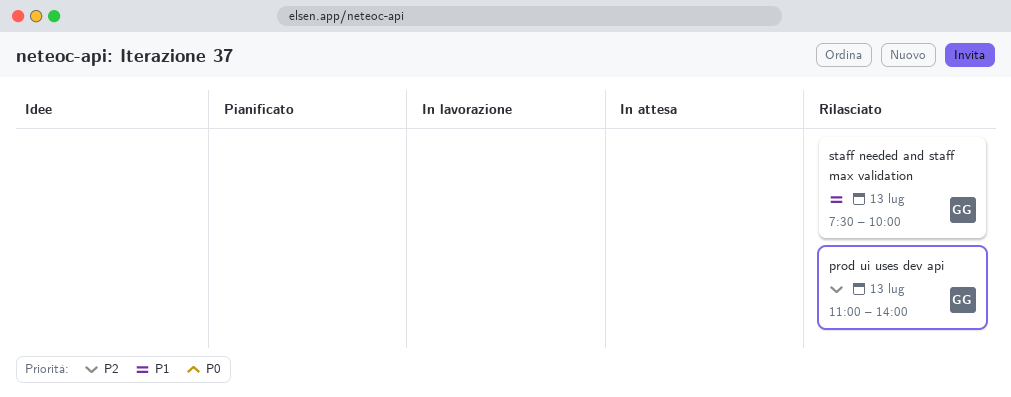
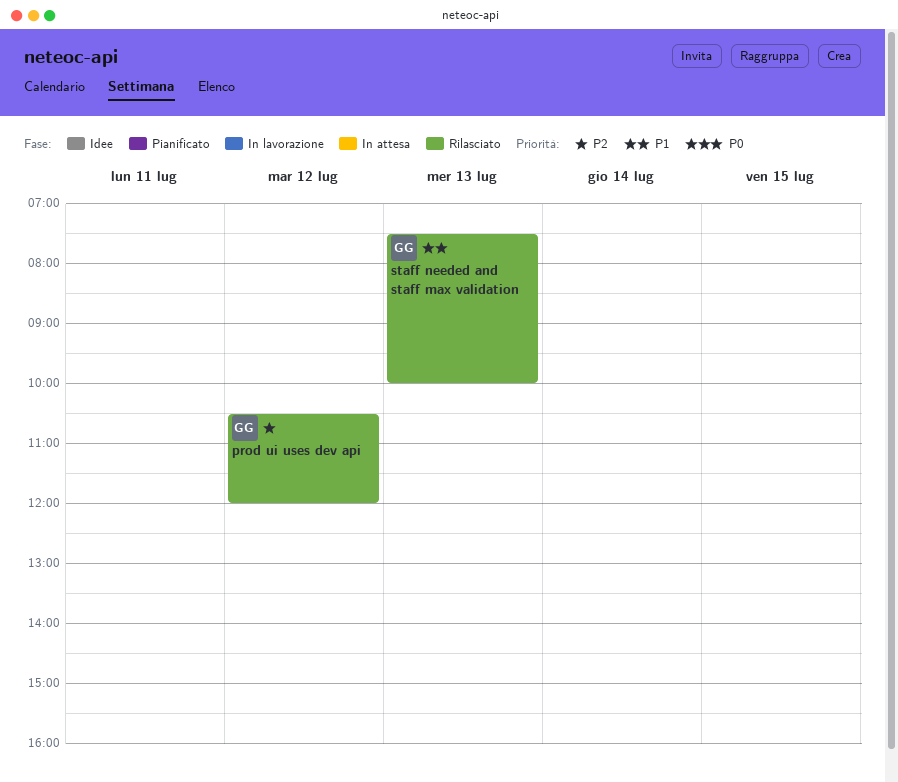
prod ui uses dev api, day: Jul 13 -> Jul 12
prod ui uses dev api, begins: 11:00 -> 10:30
prod ui uses dev api, ends: 14:00 -> 12:00

